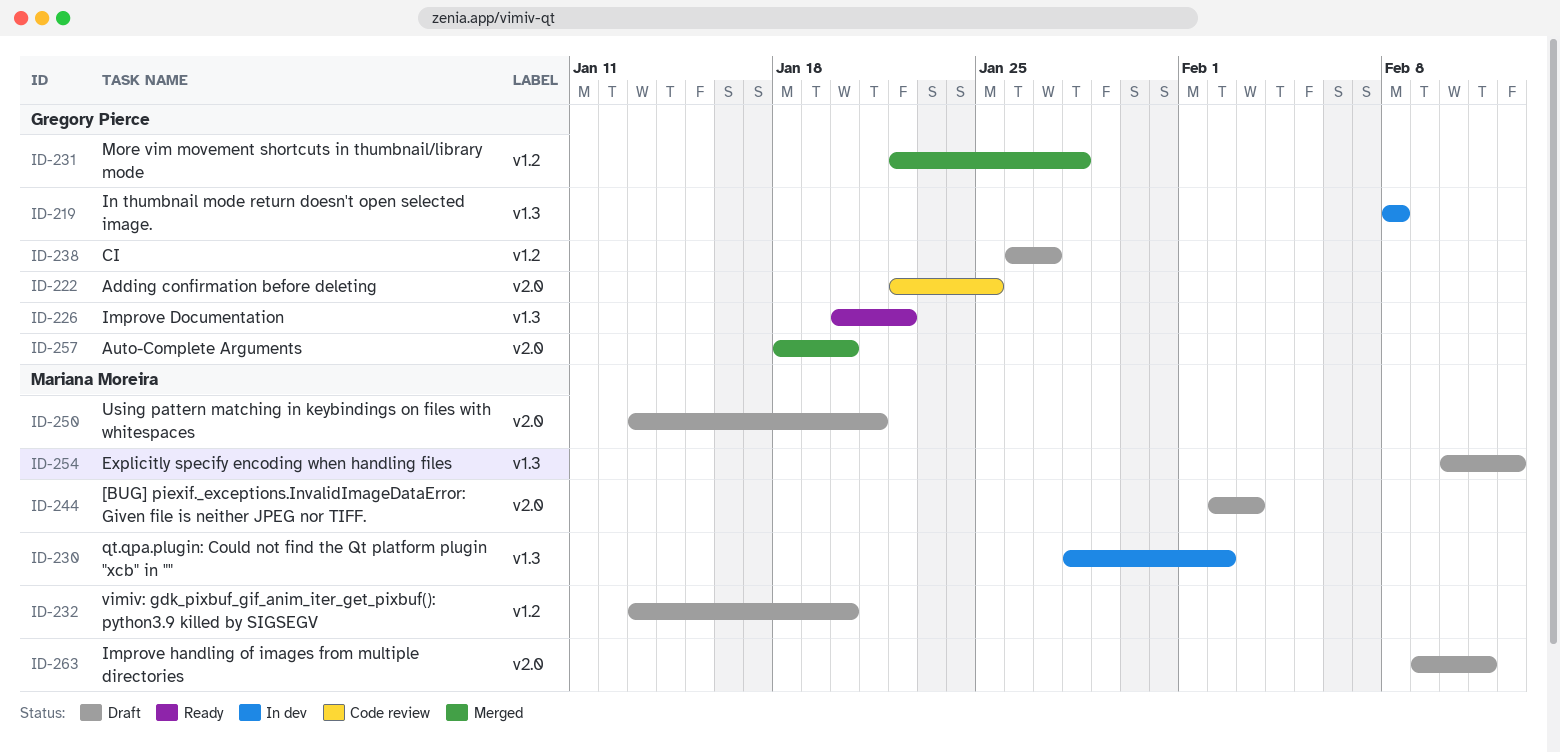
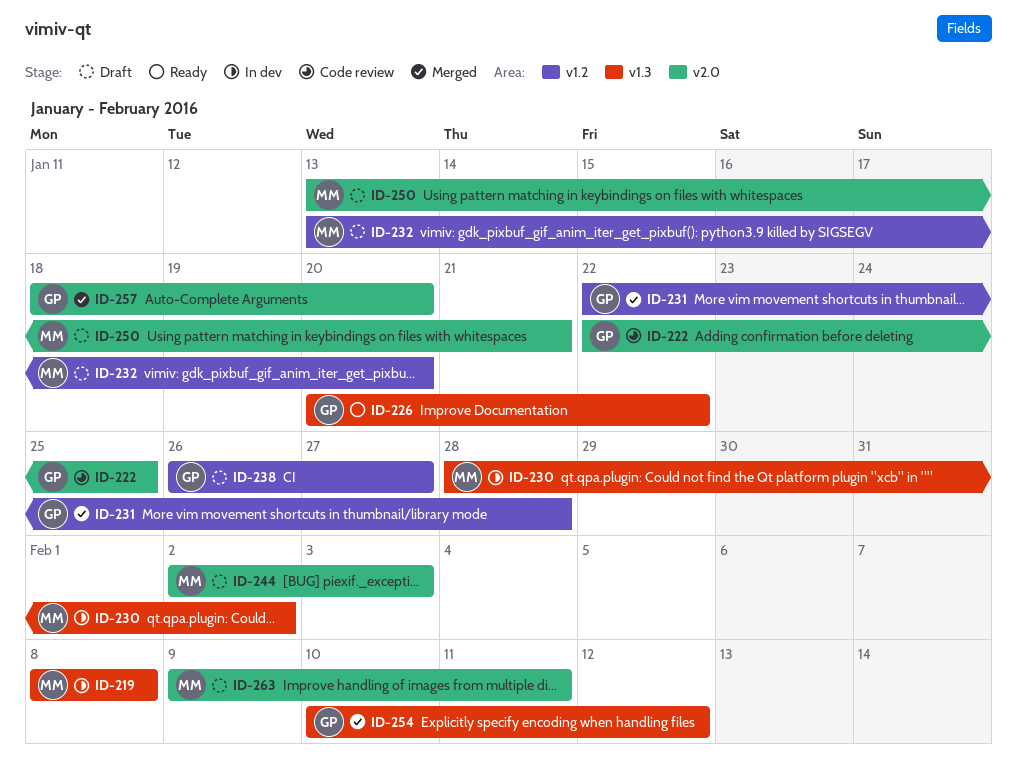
ID-219, owner: Gregory Pierce -> Mariana Moreira
ID-254, status: Draft -> Merged
ID-254, owner: Mariana Moreira -> Gregory Pierce

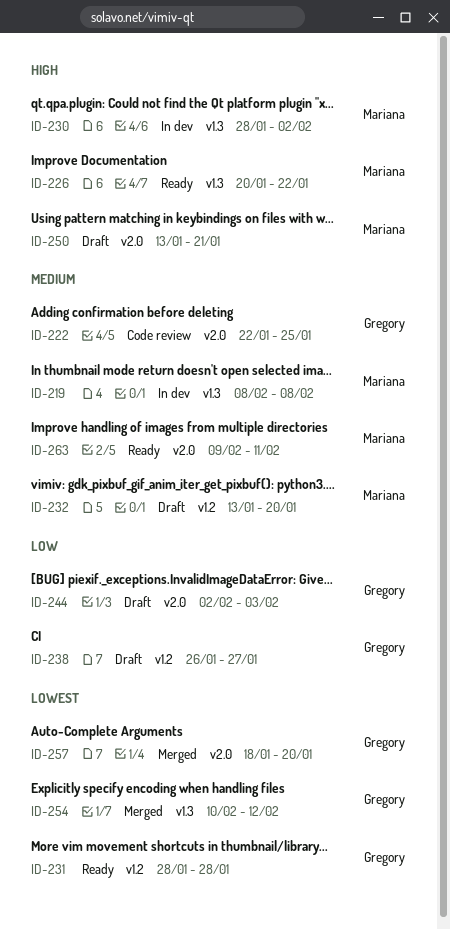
ID-226, owner: Gregory -> Mariana
ID-231, status: Merged -> Ready
ID-231, start: Jan 22 -> Jan 28
ID-244, owner: Mariana -> Gregory
ID-263, status: Draft -> Ready

